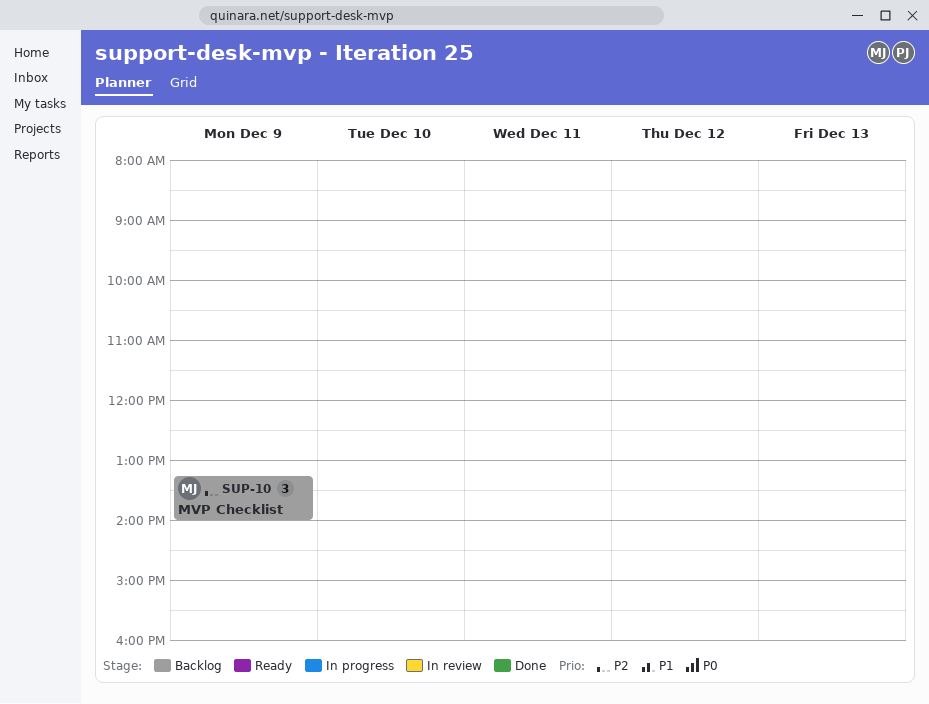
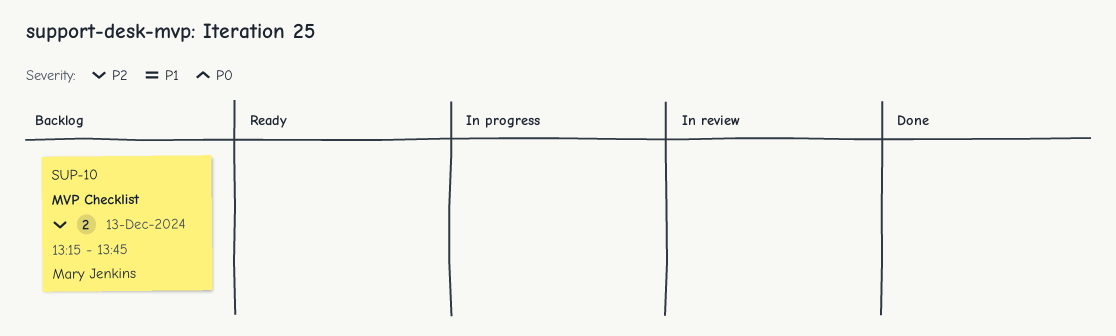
SUP-10, estimate: 3 -> 2
SUP-10, day: Dec 9 -> Dec 13
SUP-10, ends: 14:00 -> 13:45

